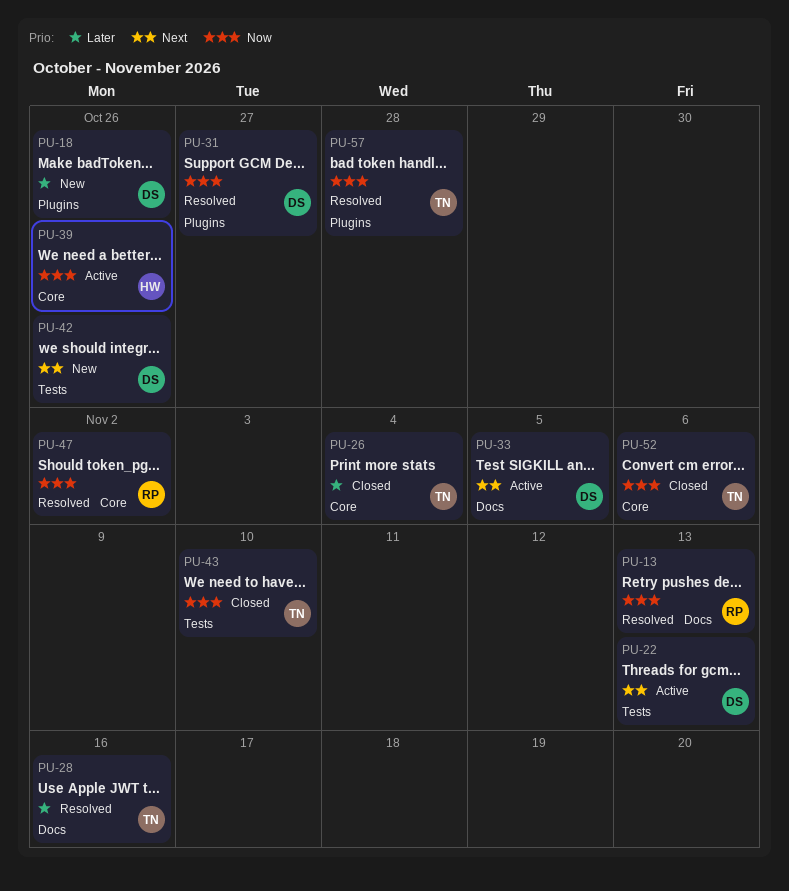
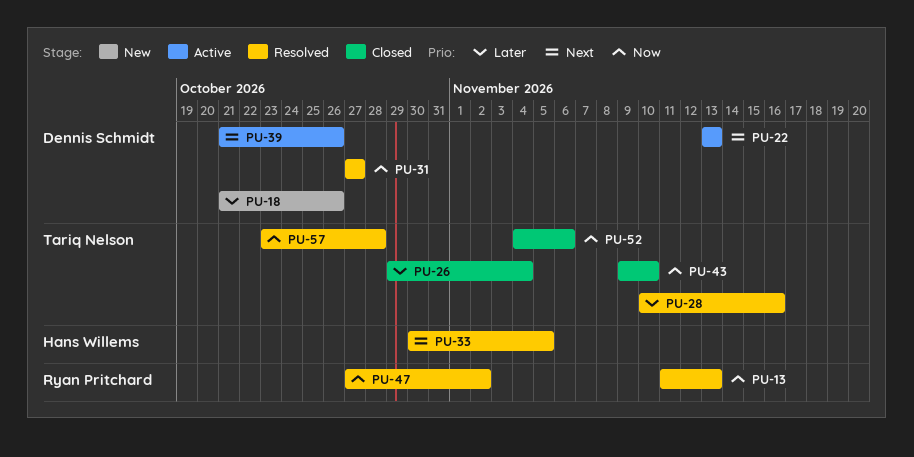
PU-33, status: Active -> Resolved
PU-33, owner: Dennis Schmidt -> Hans Willems
PU-39, owner: Hans Willems -> Dennis Schmidt
PU-39, priority: Now -> Next
PU-42: present -> none

